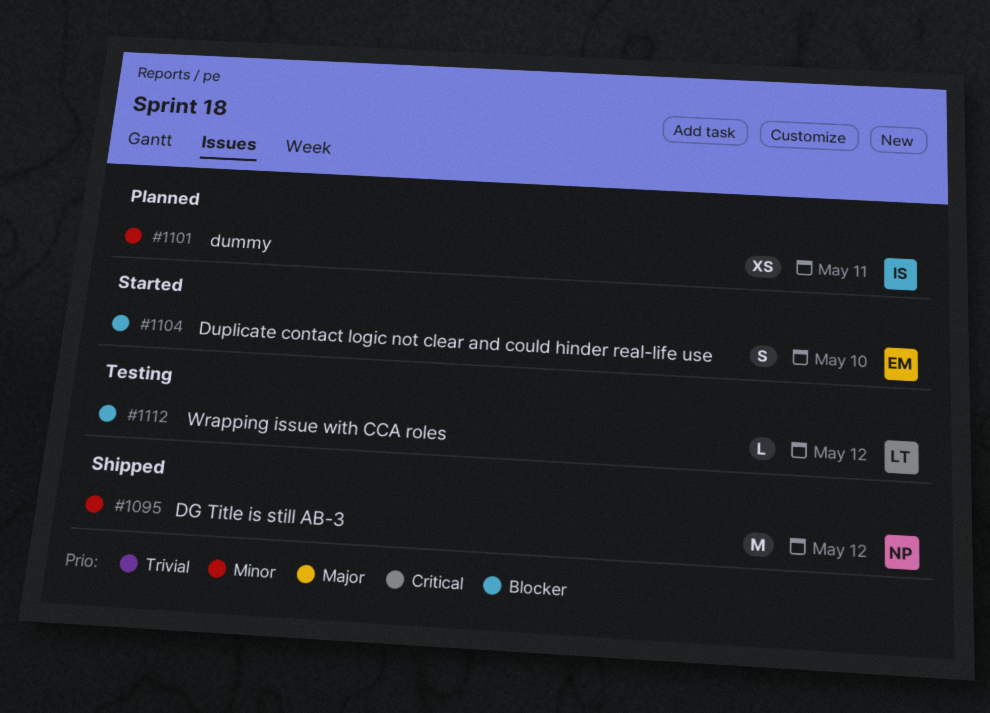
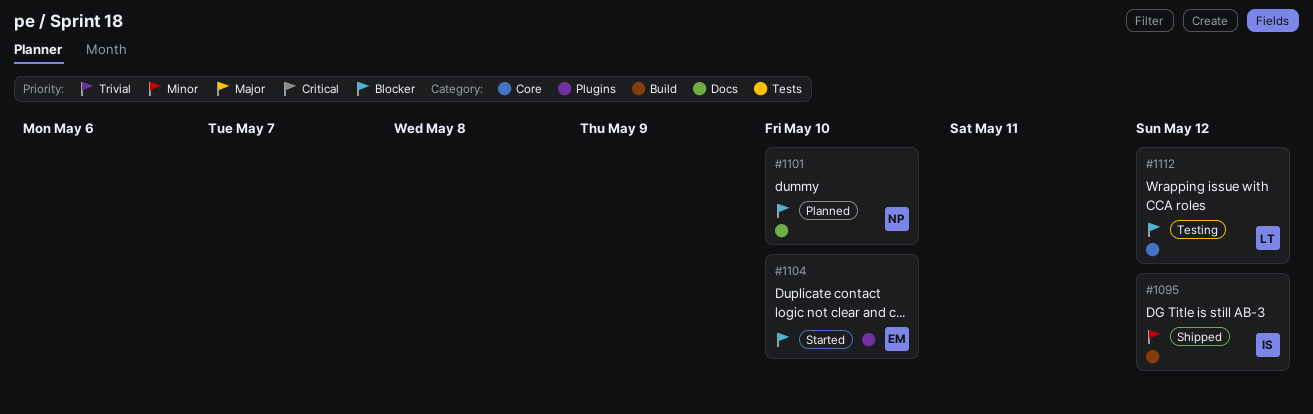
#1095, owner: NP -> IS
#1101, owner: IS -> NP
#1101, priority: Minor -> Blocker
#1101, due: May 11 -> May 10

